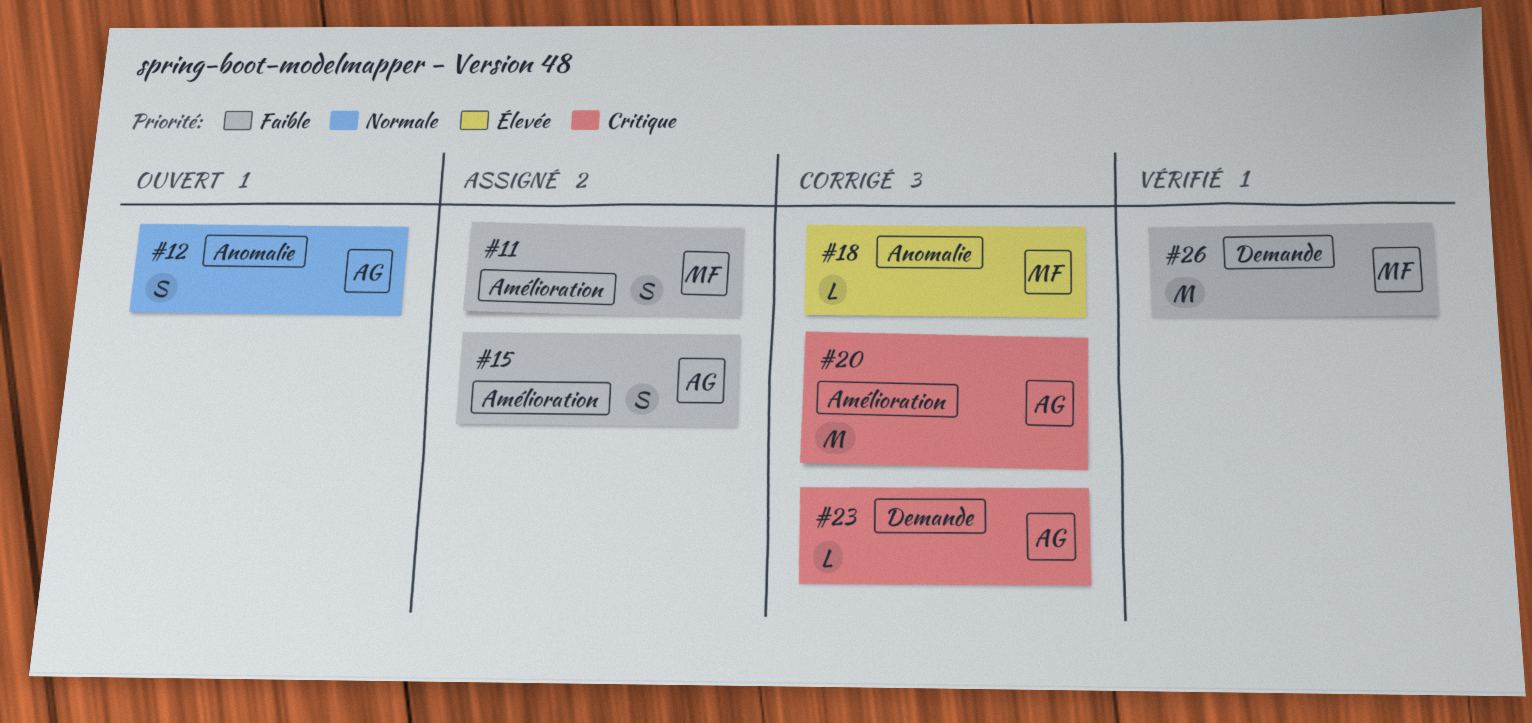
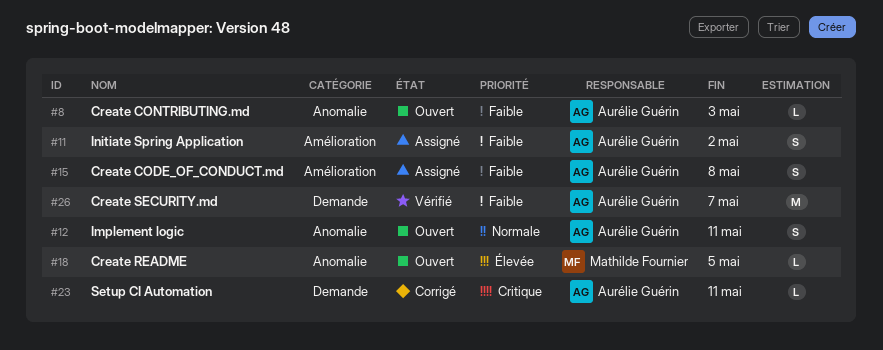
#8: none -> present
#11, owner: Mathilde Fournier -> Aurélie Guérin
#18, status: Corrigé -> Ouvert
#20: present -> none
#26, owner: Mathilde Fournier -> Aurélie Guérin

